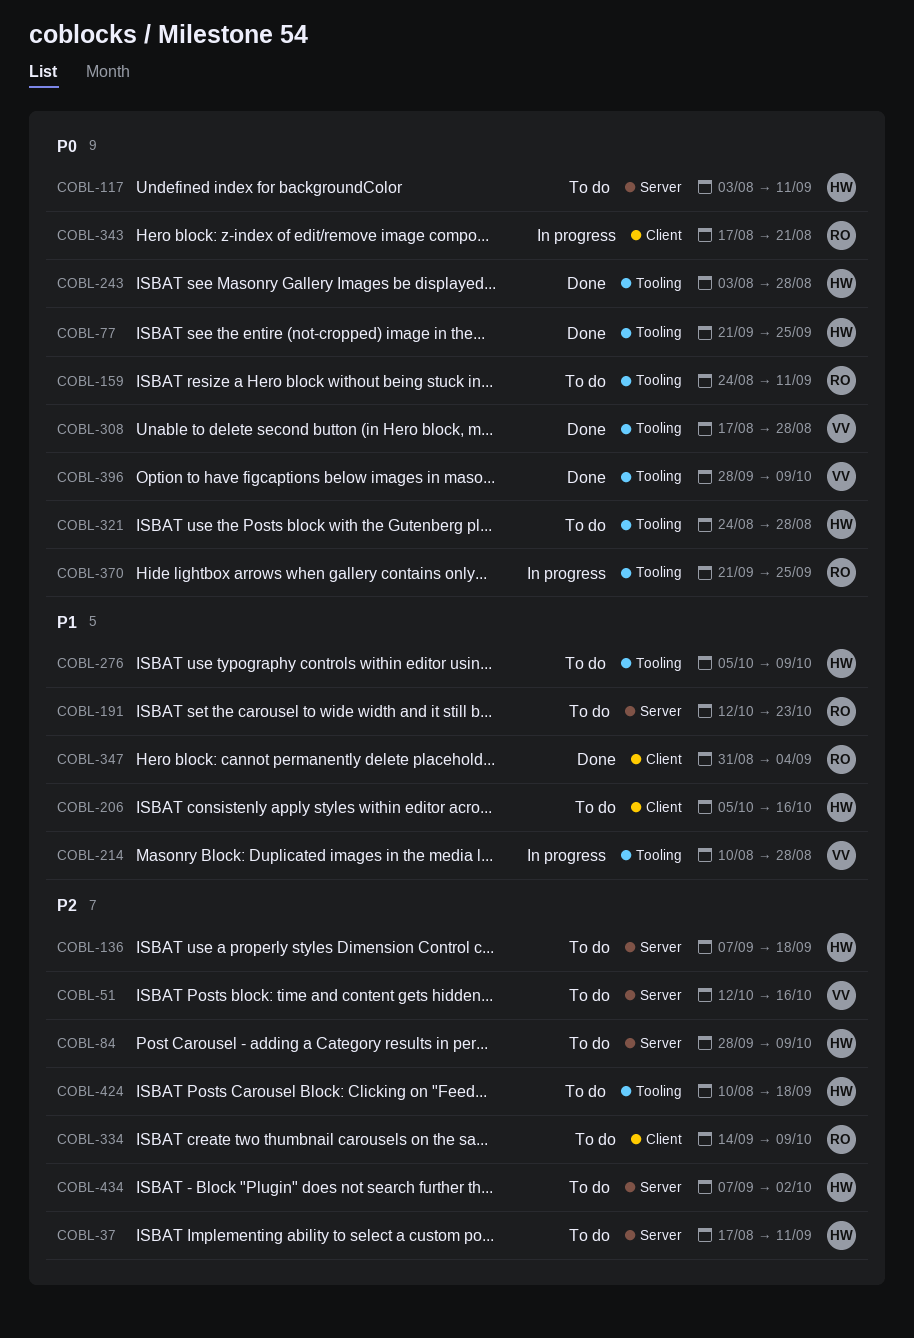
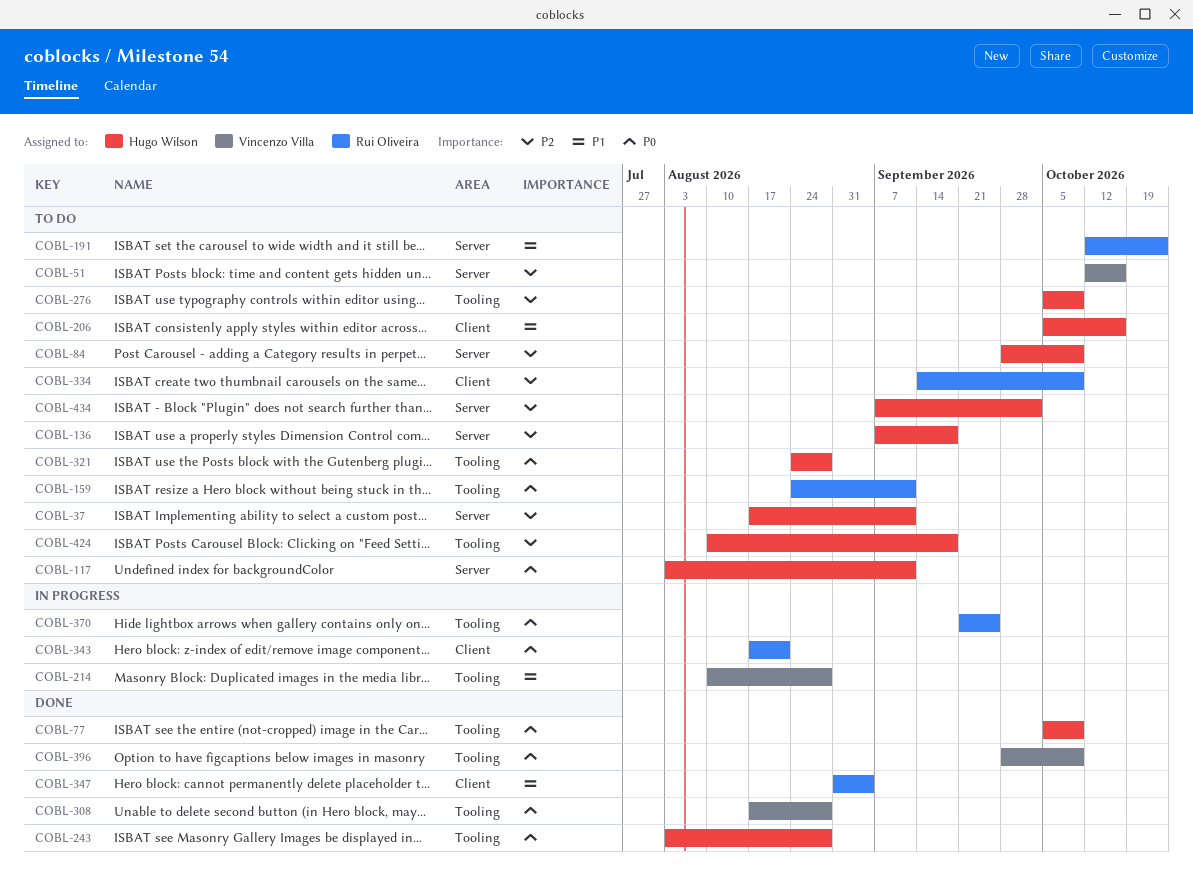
COBL-77, start: Sep 21 -> Oct 5
COBL-77, due: Sep 25 -> Oct 9
COBL-276, priority: P1 -> P2

